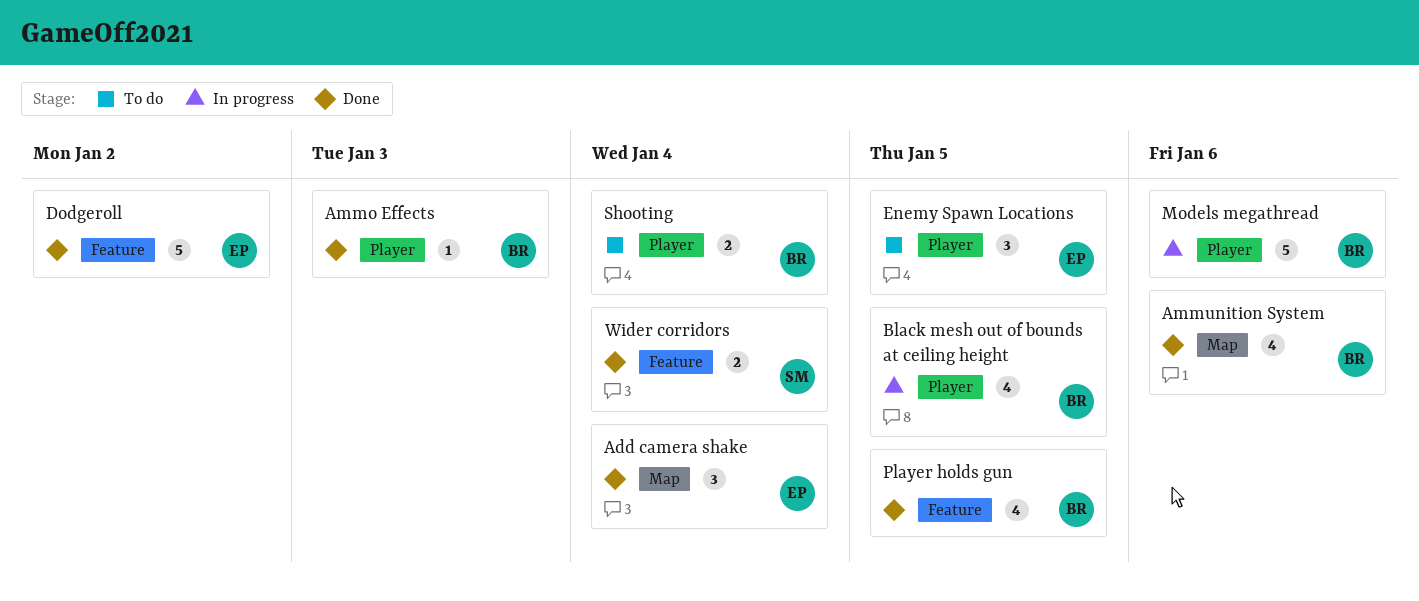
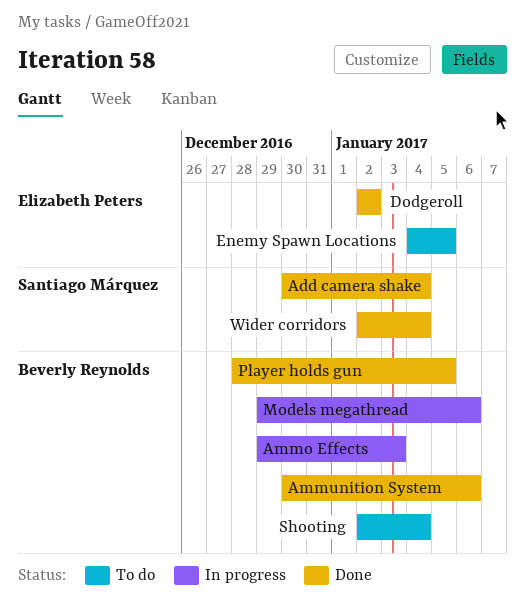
Add camera shake, owner: Elizabeth Peters -> Santiago Márquez
Ammo Effects, status: Done -> In progress
Black mesh out of bounds at ceiling height: present -> none

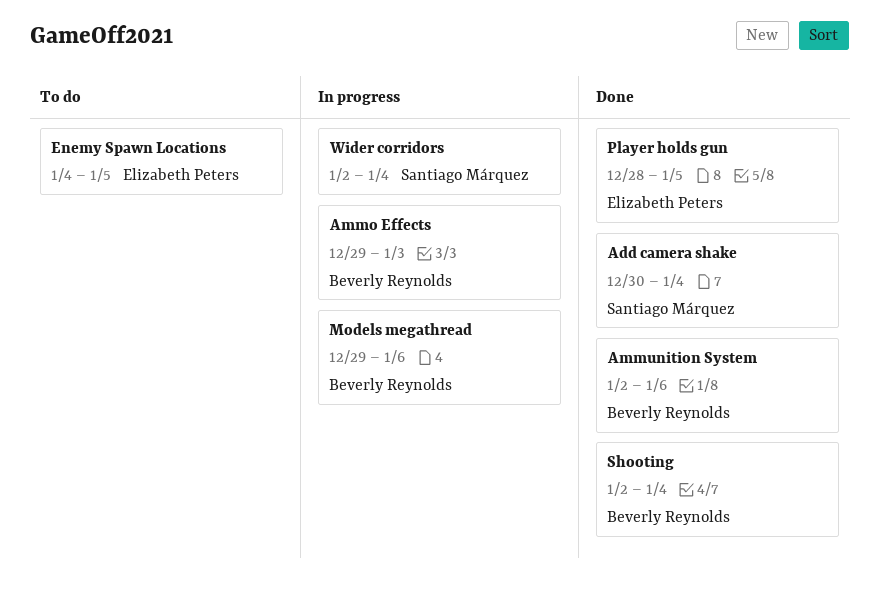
Ammunition System, start: Dec 30 -> Jan 2
Dodgeroll: present -> none
Player holds gun, owner: Beverly Reynolds -> Elizabeth Peters
Shooting, status: To do -> Done
Wider corridors, status: Done -> In progress

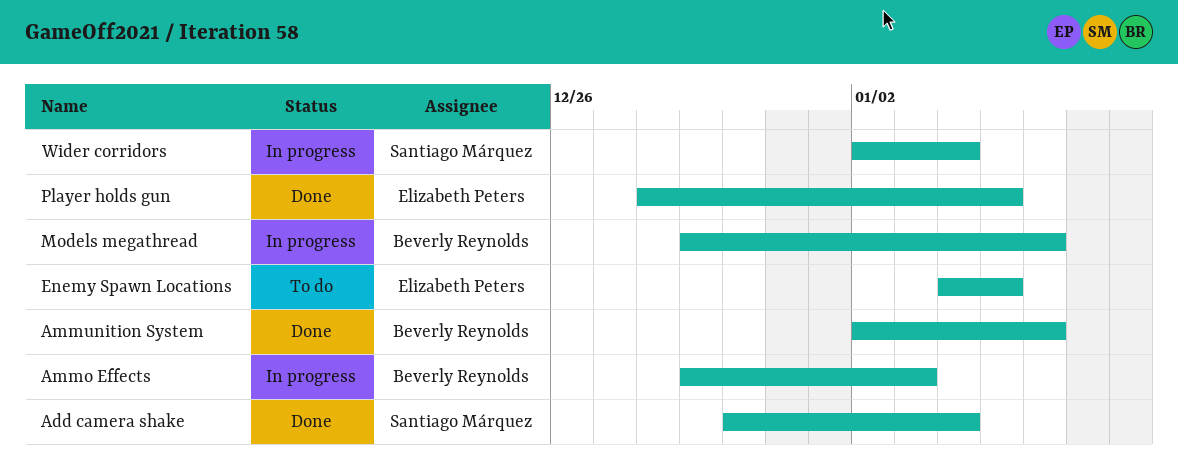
Shooting: present -> none

